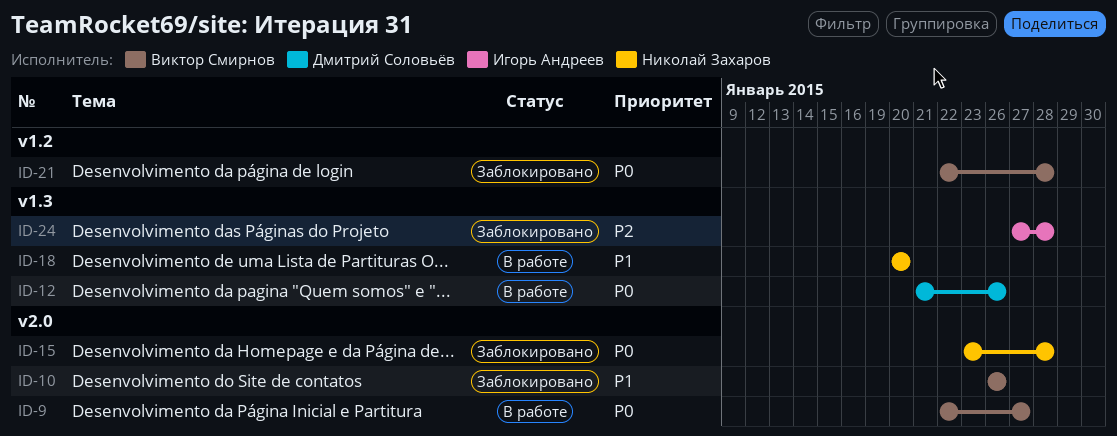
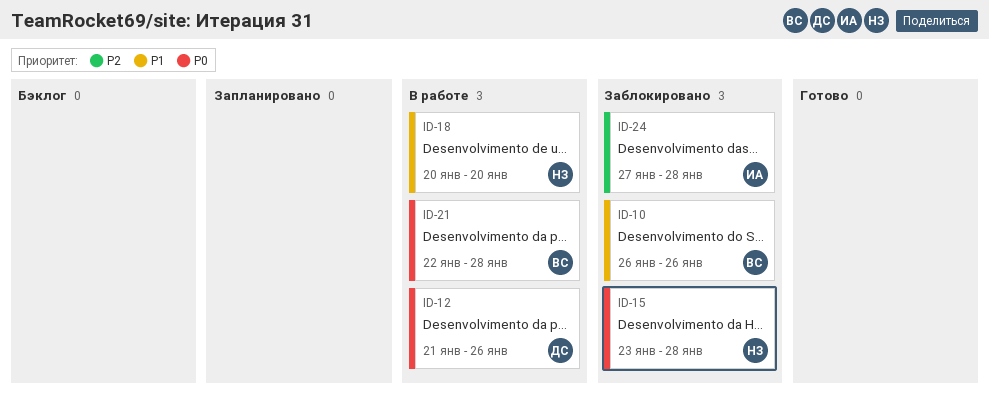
ID-9: present -> none
ID-21, status: Заблокировано -> В работе

